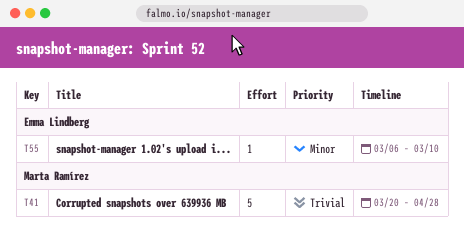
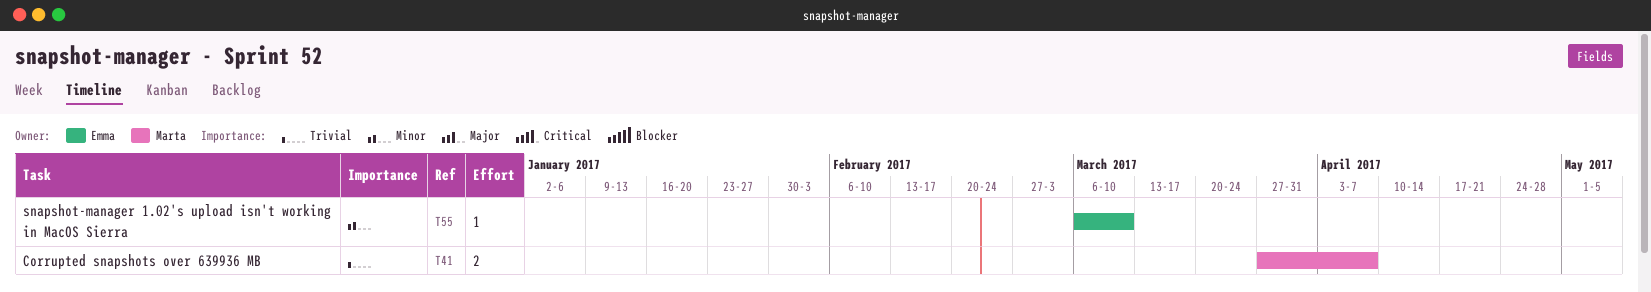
T41, estimate: 5 -> 2
T41, start: Mar 20 -> Mar 27
T41, due: Apr 28 -> Apr 7

